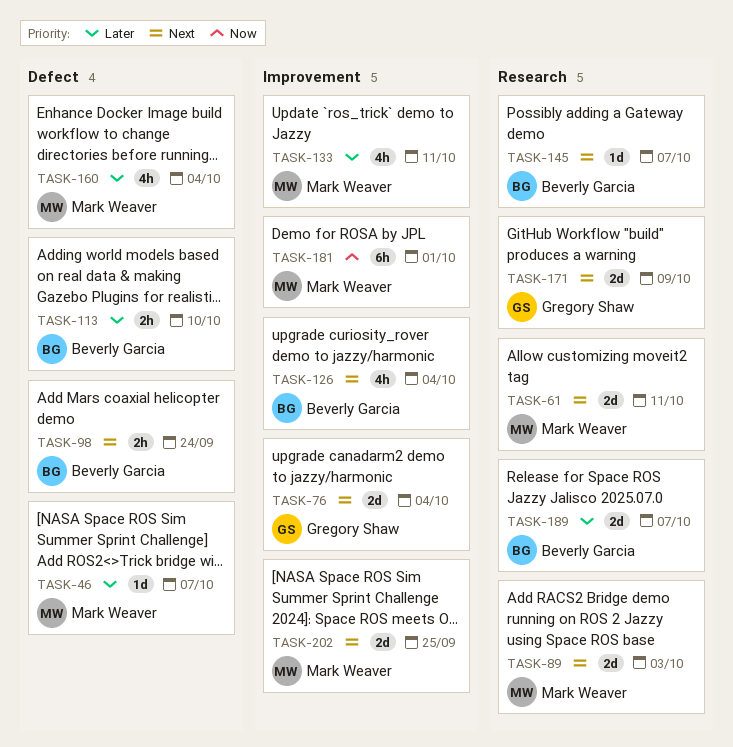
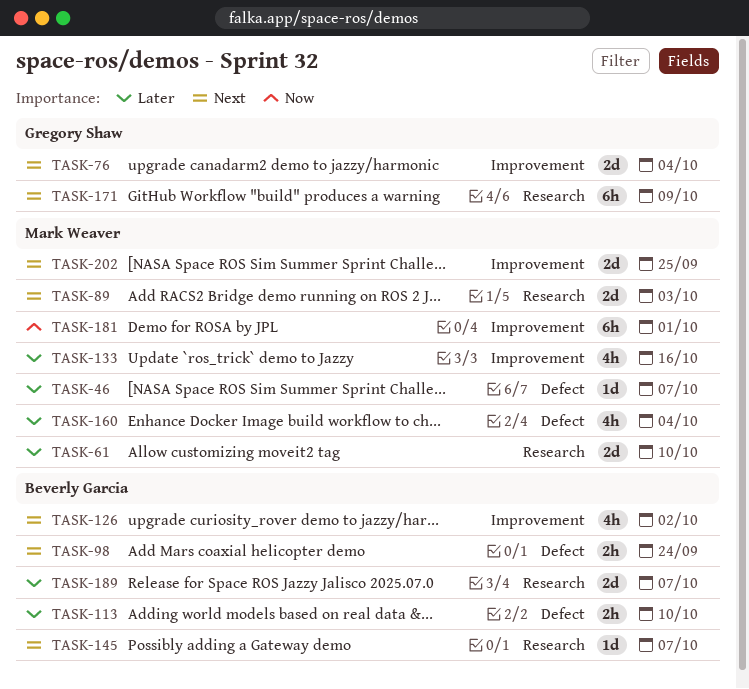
TASK-61, priority: Next -> Later
TASK-61, due: Oct 11 -> Oct 10
TASK-126, due: Oct 4 -> Oct 2
TASK-133, due: Oct 11 -> Oct 16
TASK-171, estimate: 2d -> 6h

